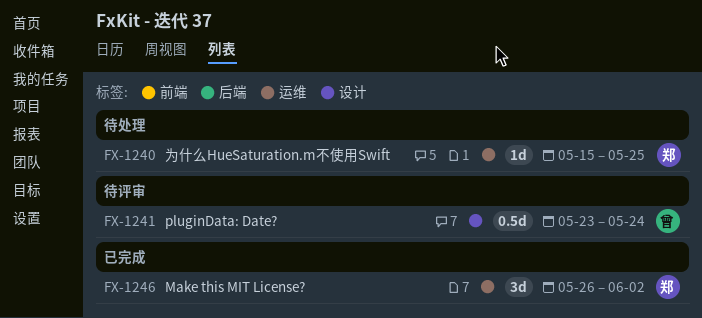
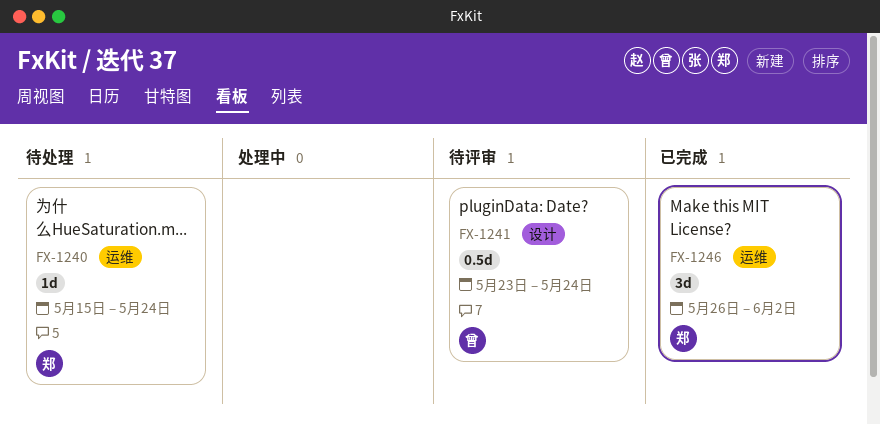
FX-1240, due: May 25 -> May 24

